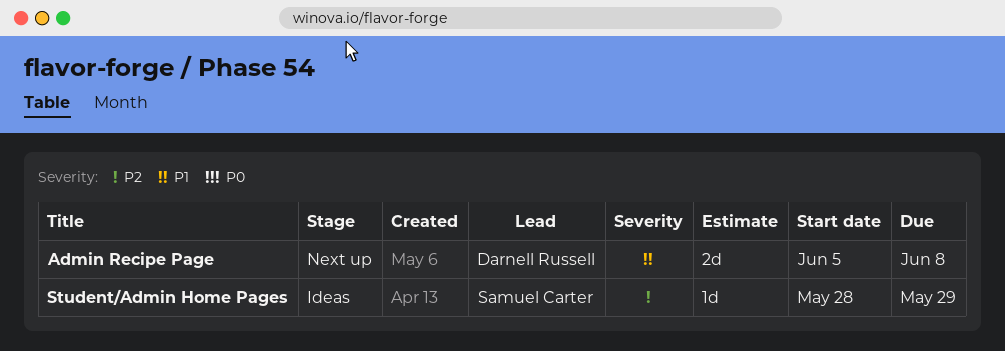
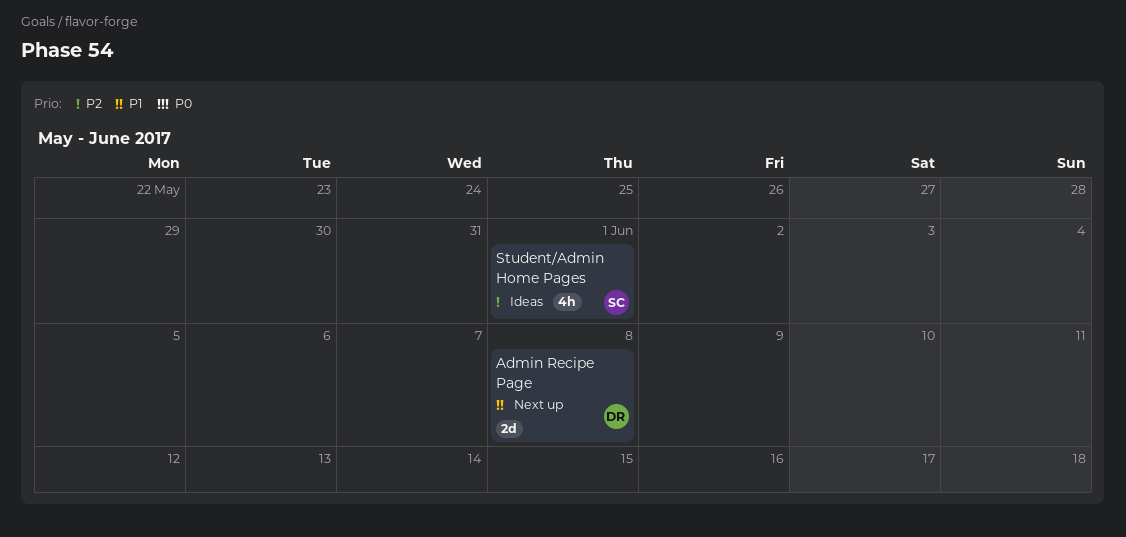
Student/Admin Home Pages, estimate: 1d -> 4h
Student/Admin Home Pages, due: May 29 -> Jun 1

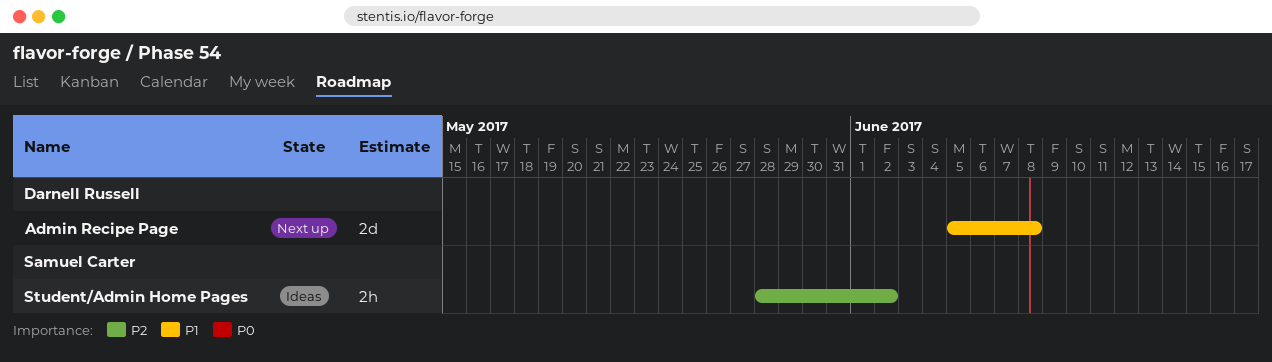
Student/Admin Home Pages, estimate: 4h -> 2h
Student/Admin Home Pages, due: Jun 1 -> Jun 2

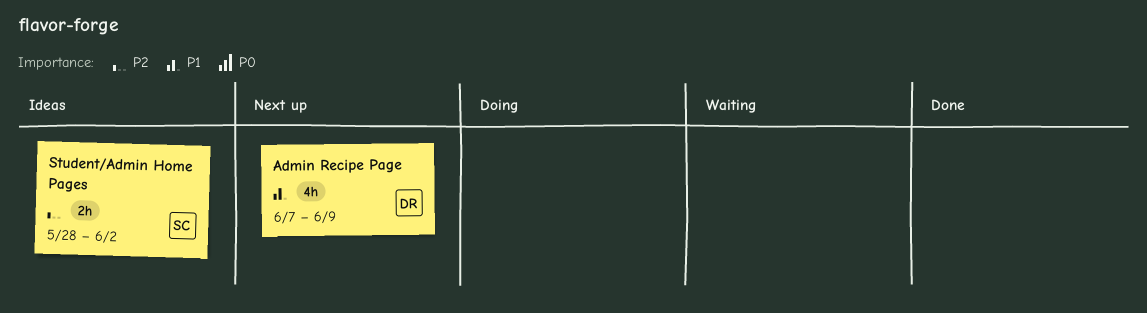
Admin Recipe Page, estimate: 2d -> 4h
Admin Recipe Page, start: Jun 5 -> Jun 7
Admin Recipe Page, due: Jun 8 -> Jun 9

